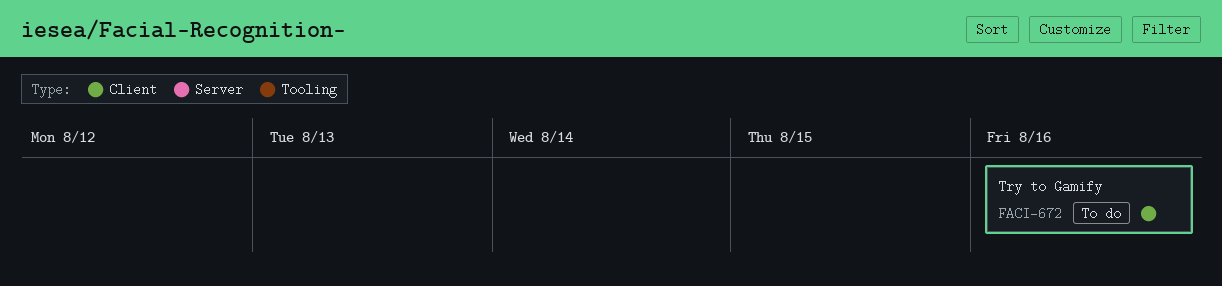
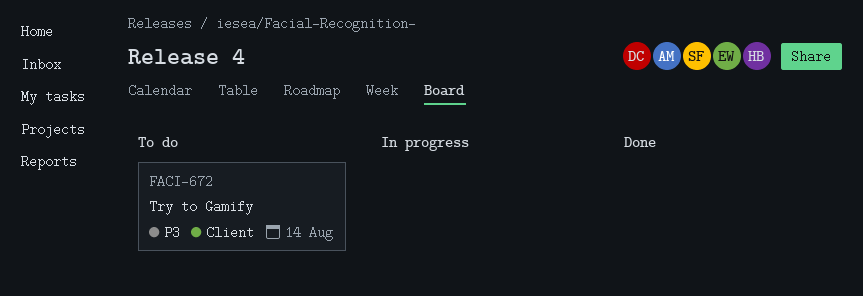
FACI-672, due: Aug 16 -> Aug 14

